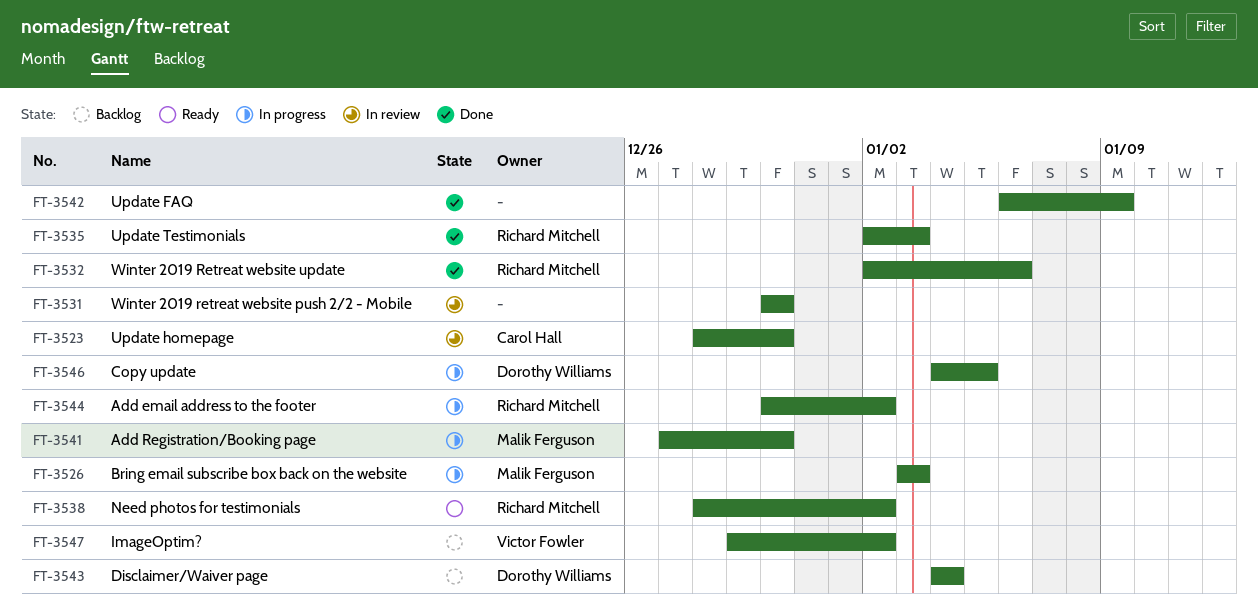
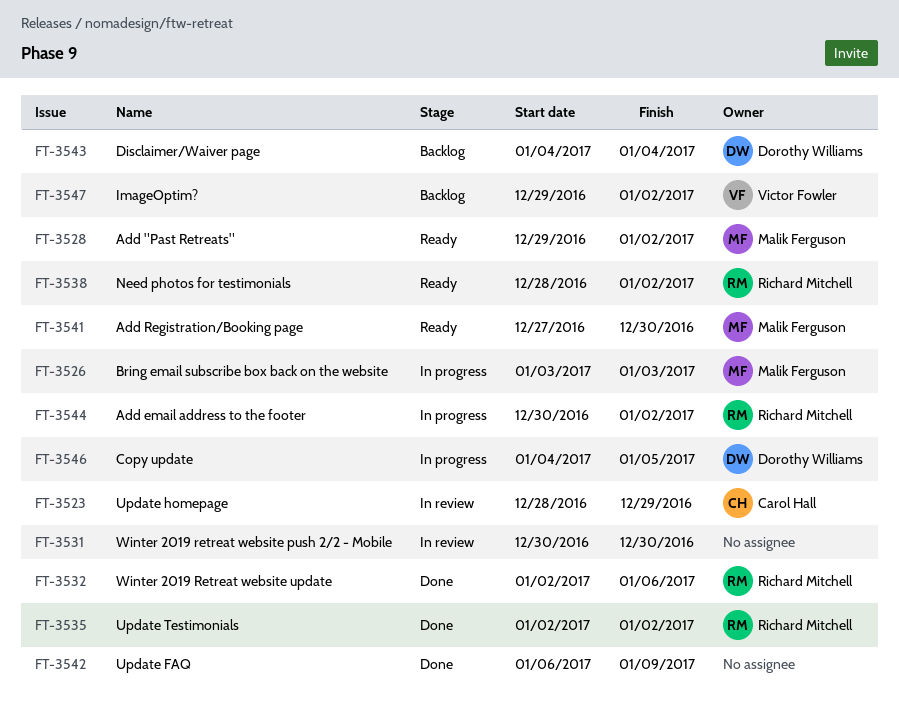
FT-3523, due: Dec 30 -> Dec 29
FT-3528: none -> present
FT-3535, due: Jan 3 -> Jan 2
FT-3541, status: In progress -> Ready

